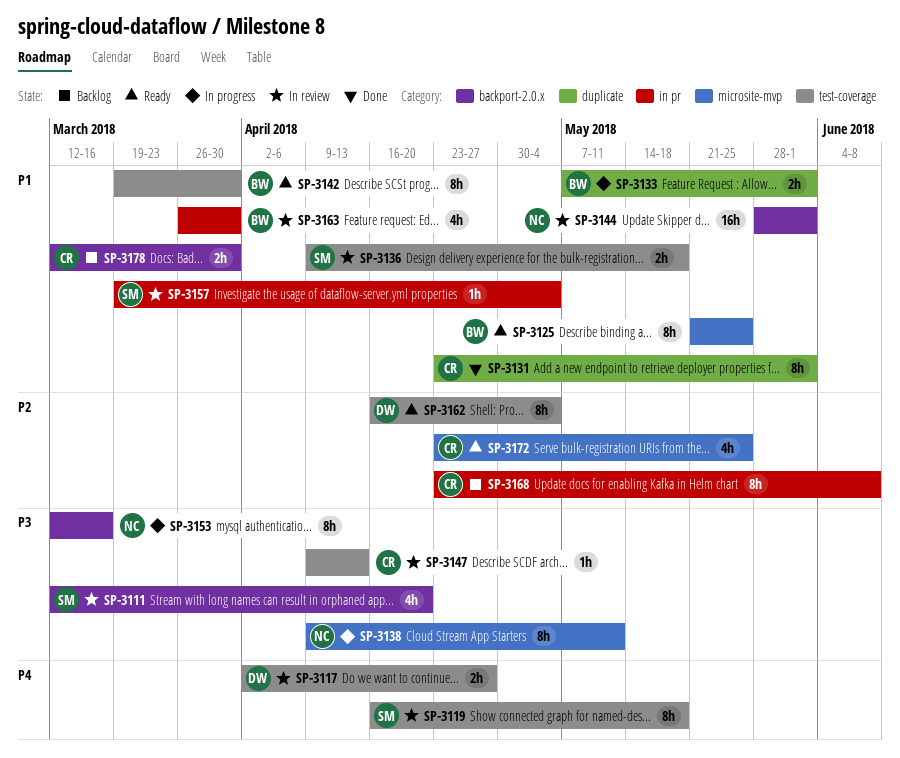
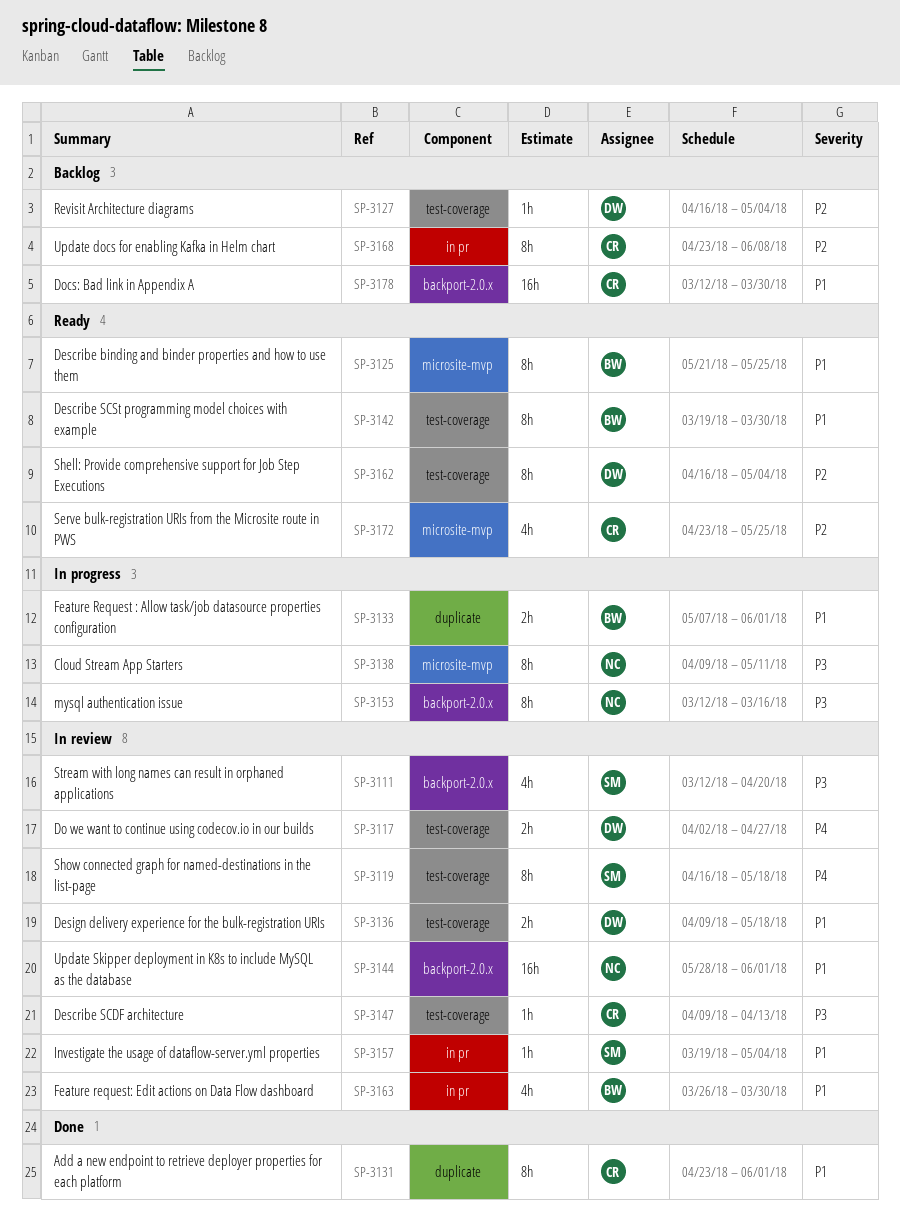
SP-3127: none -> present
SP-3136, owner: SM -> DW
SP-3178, estimate: 2h -> 16h

